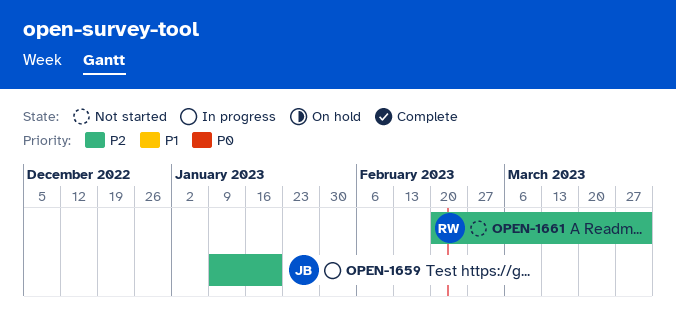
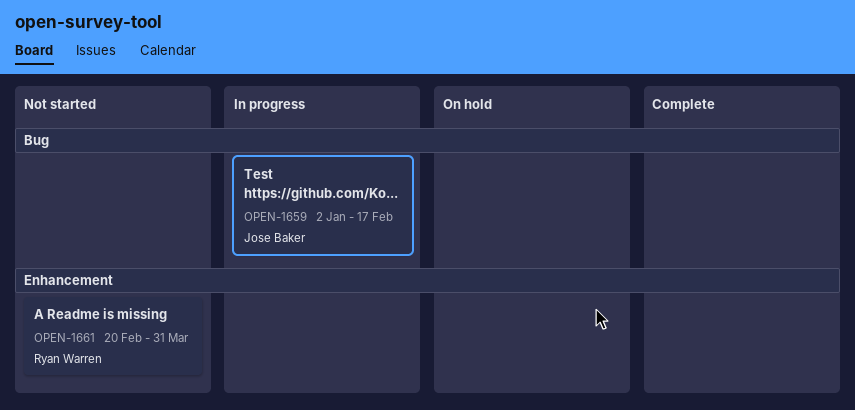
OPEN-1659, start: Jan 9 -> Jan 2
OPEN-1659, due: Jan 20 -> Feb 17

